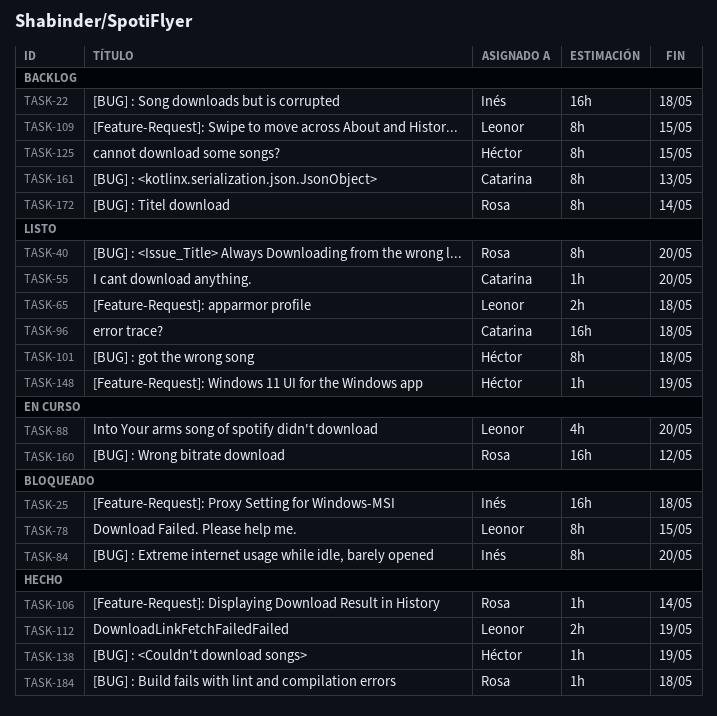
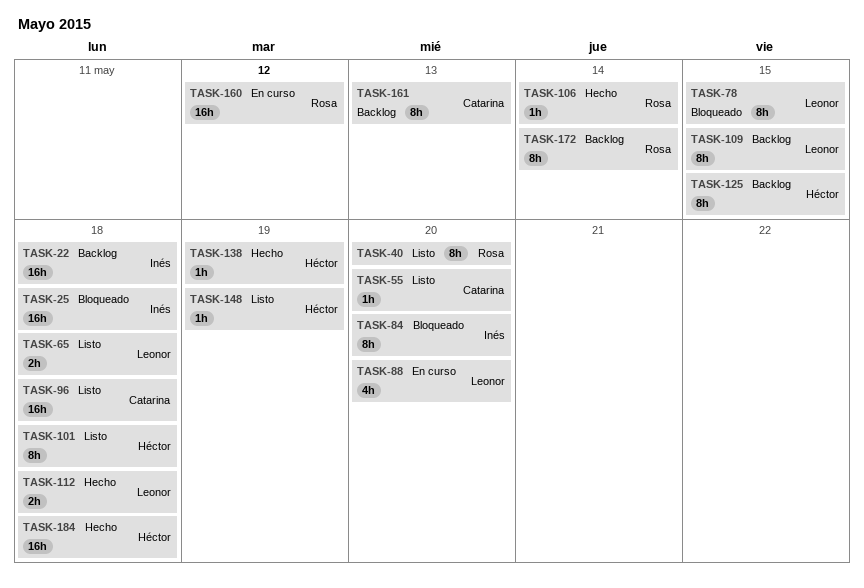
TASK-112, due: May 19 -> May 18
TASK-184, owner: Rosa -> Héctor
TASK-184, estimate: 1h -> 16h

